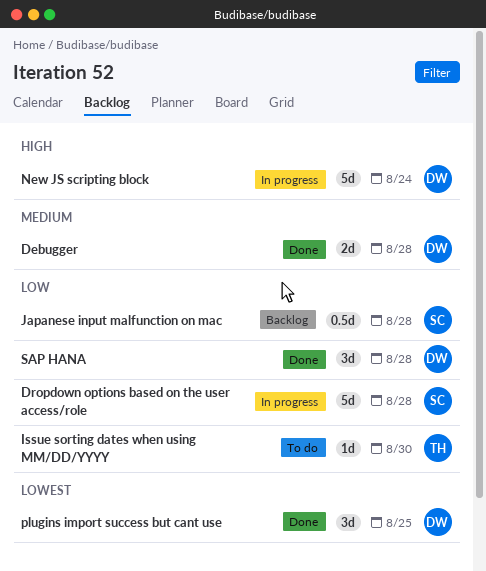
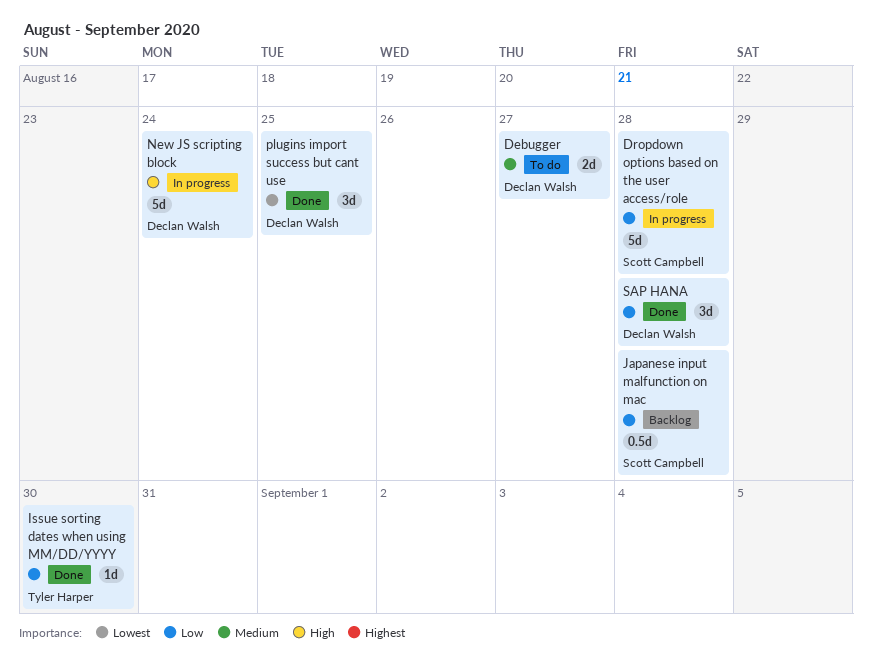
Debugger, status: Done -> To do
Debugger, due: Aug 28 -> Aug 27
Issue sorting dates when using MM/DD/YYYY, status: To do -> Done

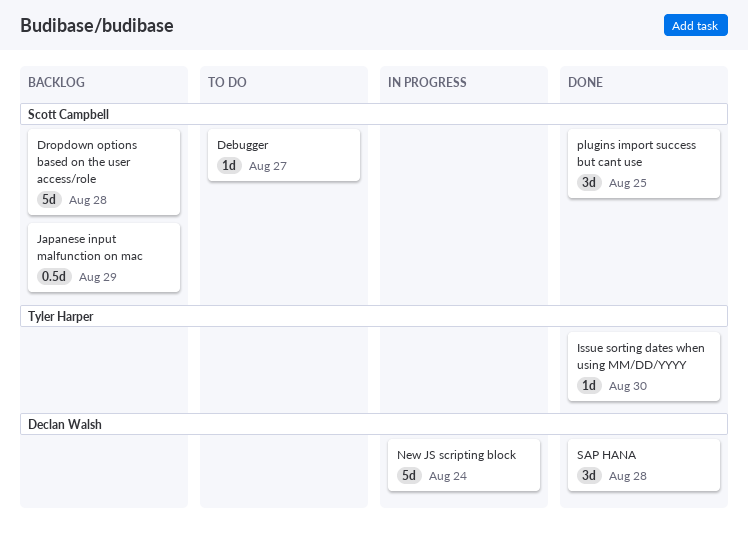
Debugger, owner: Declan Walsh -> Scott Campbell
Debugger, estimate: 2d -> 1d
Dropdown options based on the user access/role, status: In progress -> Backlog
Japanese input malfunction on mac, due: Aug 28 -> Aug 29
plugins import success but cant use, owner: Declan Walsh -> Scott Campbell

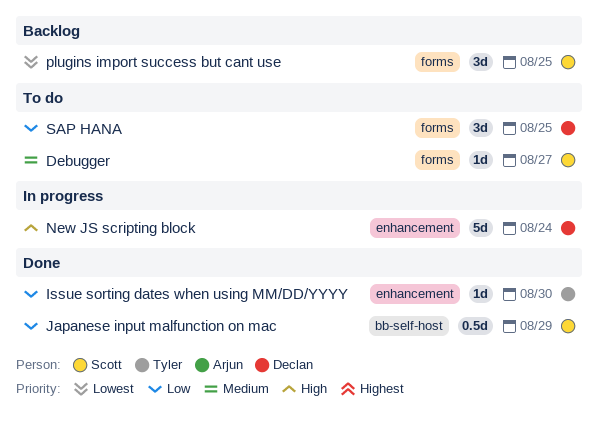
Dropdown options based on the user access/role: present -> none
Japanese input malfunction on mac, status: Backlog -> Done
plugins import success but cant use, status: Done -> Backlog
SAP HANA, status: Done -> To do
SAP HANA, due: Aug 28 -> Aug 25

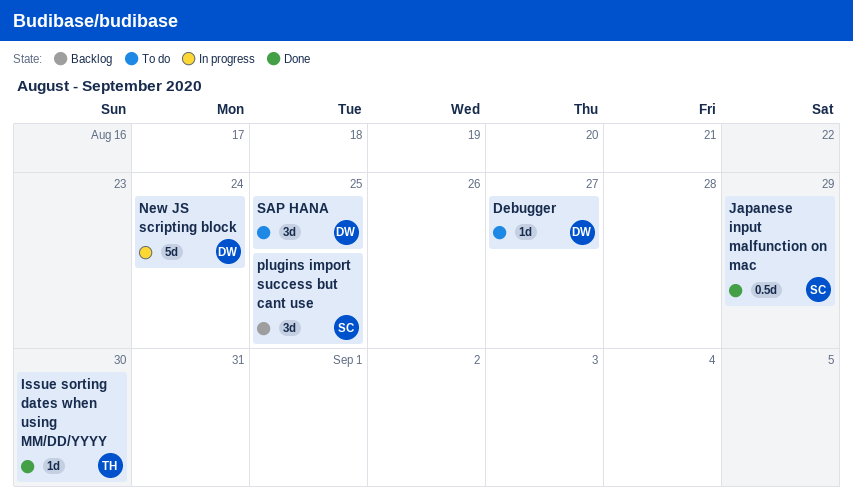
Debugger, owner: Scott -> Declan

